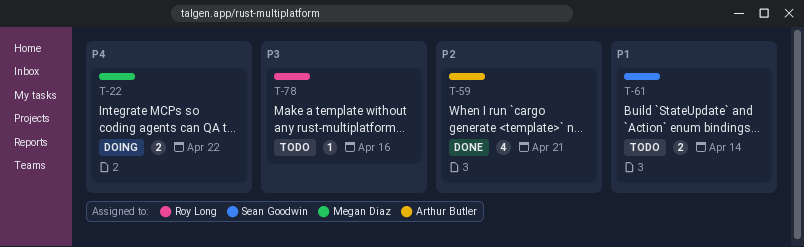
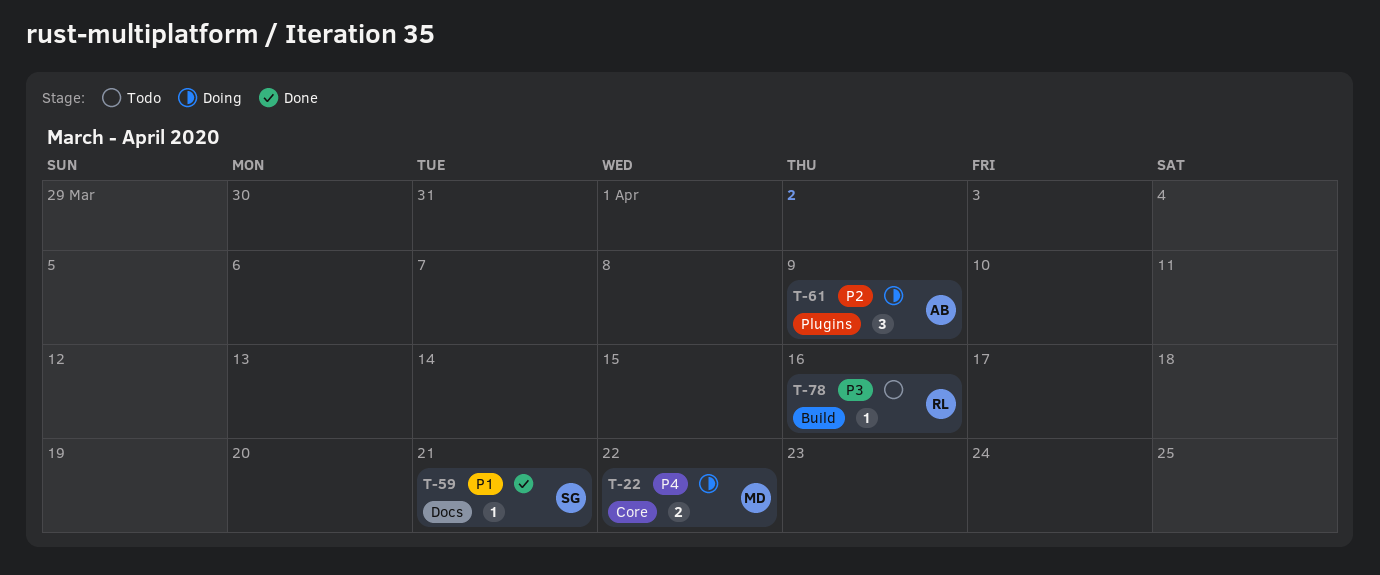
T-59, owner: Arthur Butler -> Sean Goodwin
T-59, priority: P2 -> P1
T-59, estimate: 4 -> 1
T-61, status: Todo -> Doing
T-61, owner: Sean Goodwin -> Arthur Butler
T-61, priority: P1 -> P2
T-61, estimate: 2 -> 3
T-61, due: Apr 14 -> Apr 9

